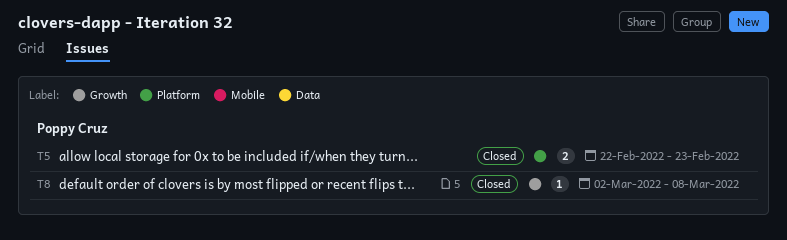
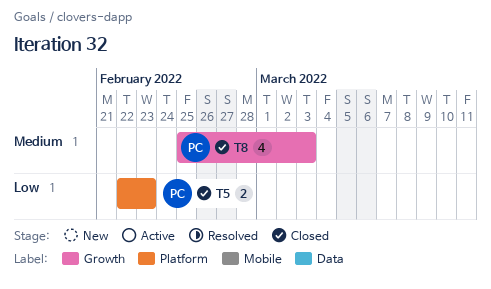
T8, estimate: 1 -> 4
T8, start: Mar 2 -> Feb 25
T8, due: Mar 8 -> Mar 3

